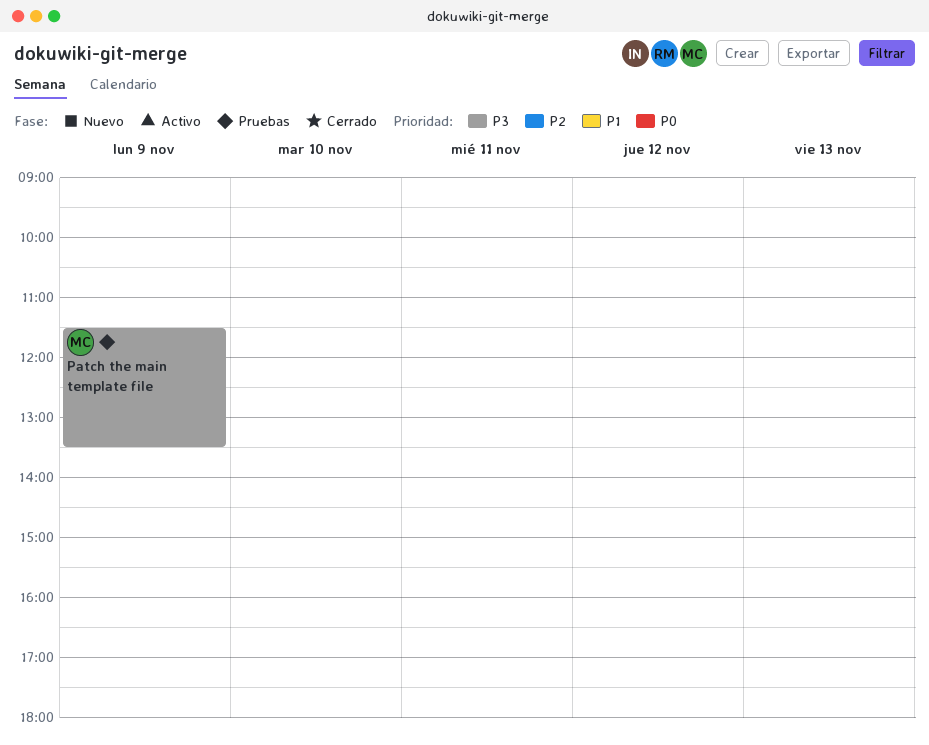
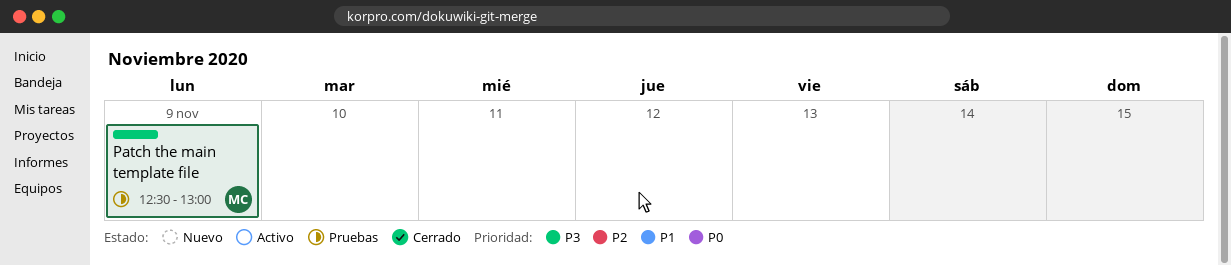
Patch the main template file, begins: 11:30 -> 12:30
Patch the main template file, ends: 13:30 -> 13:00

